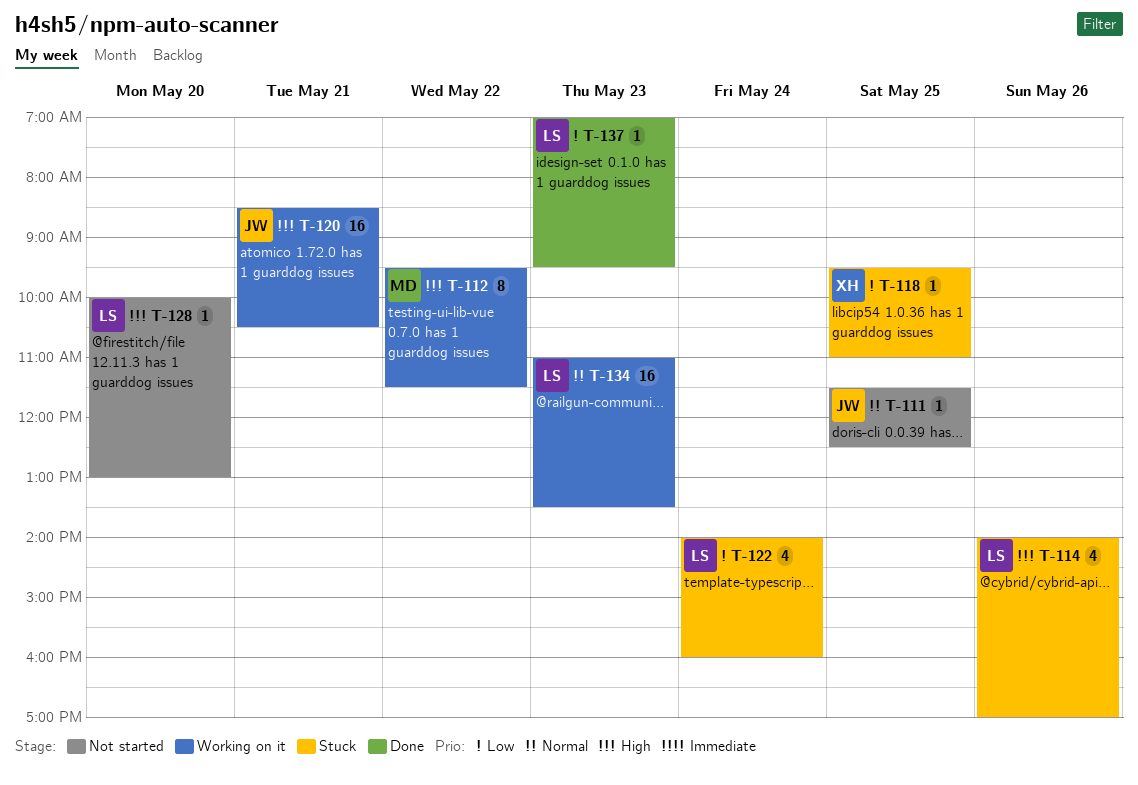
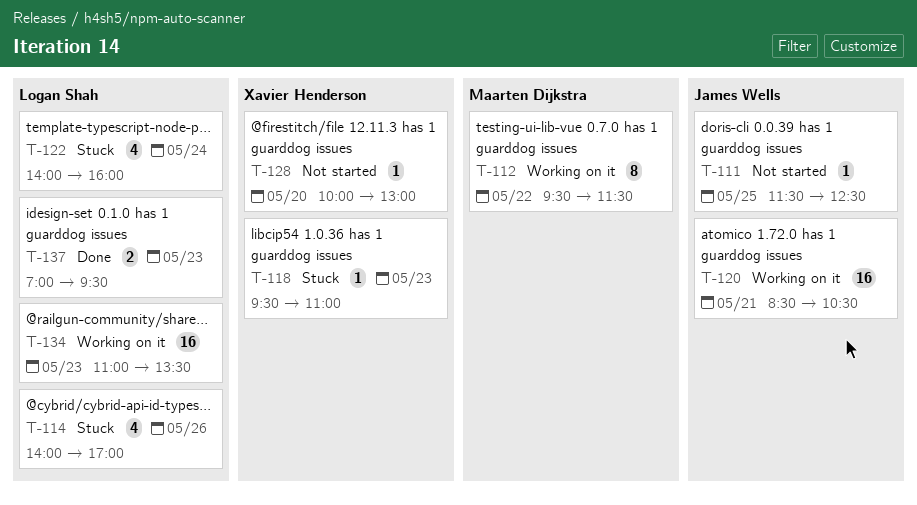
T-118, day: May 25 -> May 23
T-128, owner: Logan Shah -> Xavier Henderson
T-137, estimate: 1 -> 2

